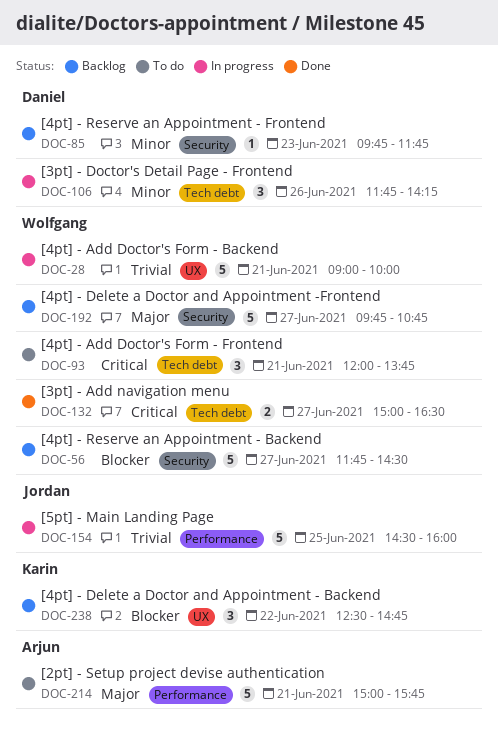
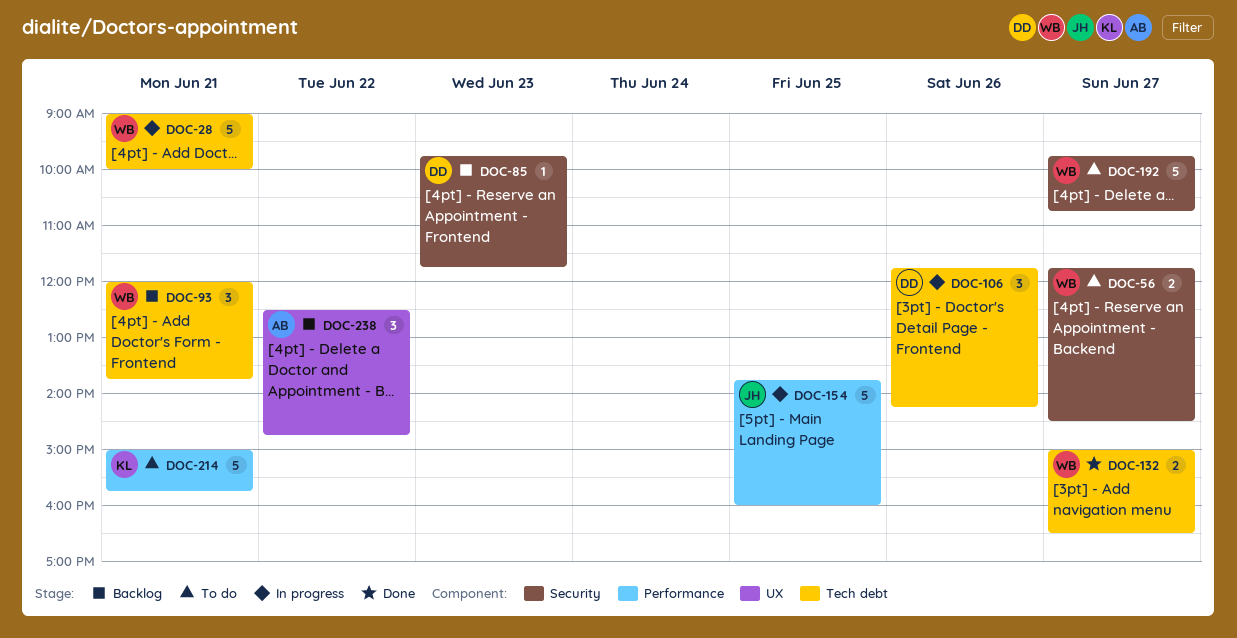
DOC-28, label: UX -> Tech debt
DOC-56, status: Backlog -> To do
DOC-56, estimate: 5 -> 2
DOC-93, status: To do -> Backlog
DOC-154, begins: 14:30 -> 13:45
DOC-192, status: Backlog -> To do
DOC-214, owner: Arjun -> Karin
DOC-238, owner: Karin -> Arjun

